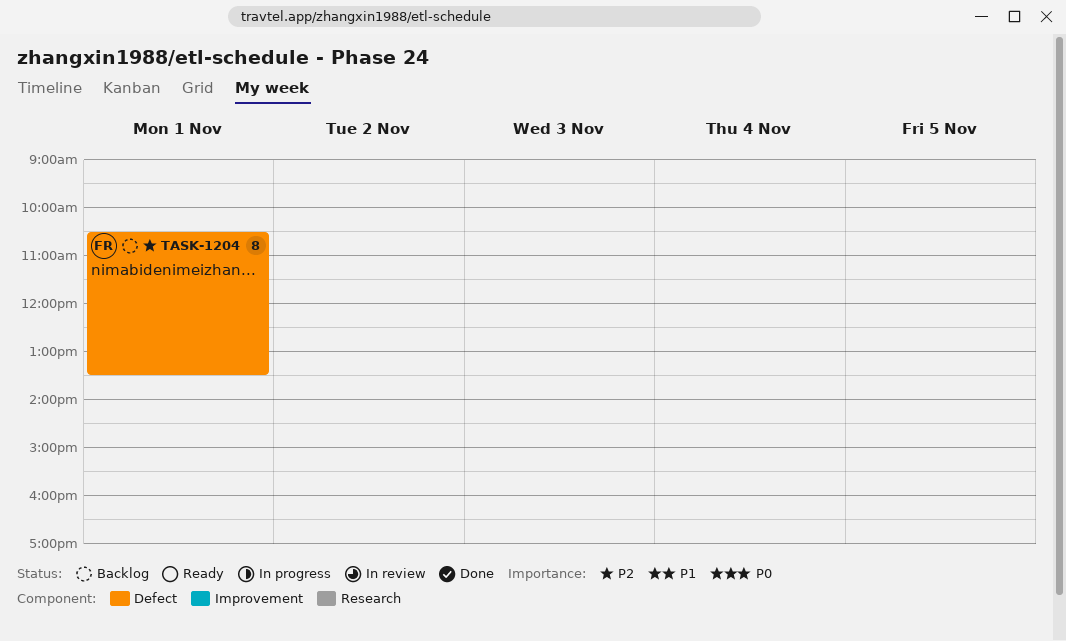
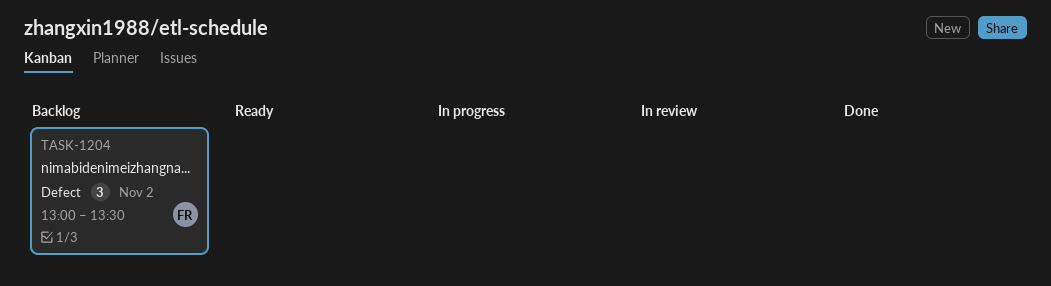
TASK-1204, estimate: 8 -> 3
TASK-1204, day: Nov 1 -> Nov 2
TASK-1204, begins: 10:30 -> 13:00

